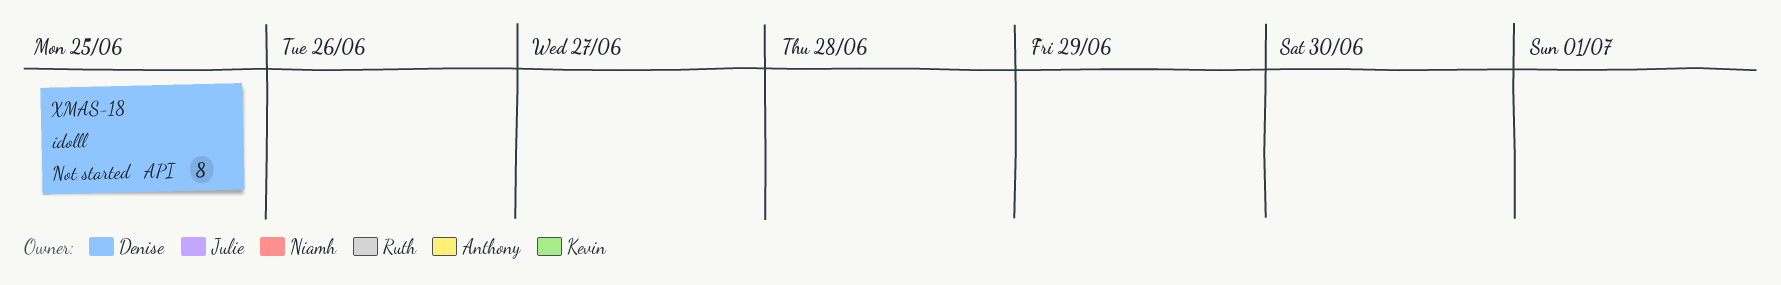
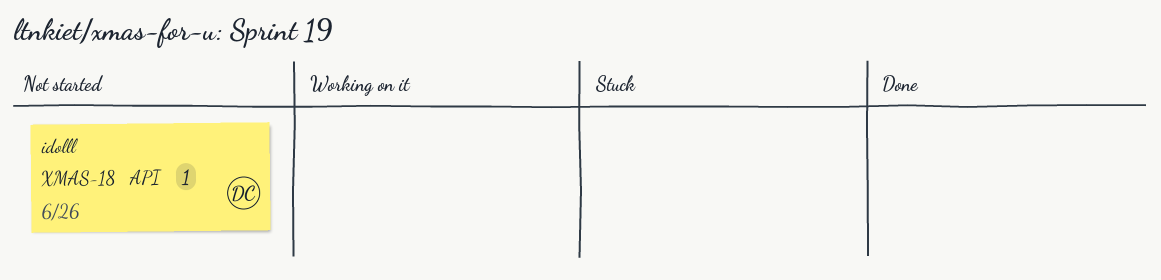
XMAS-18, estimate: 8 -> 1
XMAS-18, due: Jun 25 -> Jun 26

